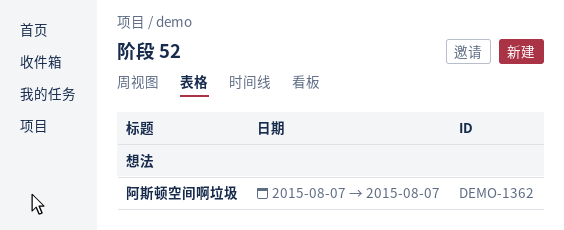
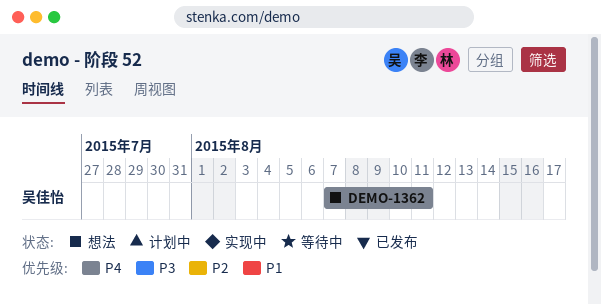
DEMO-1362, due: Aug 7 -> Aug 11

